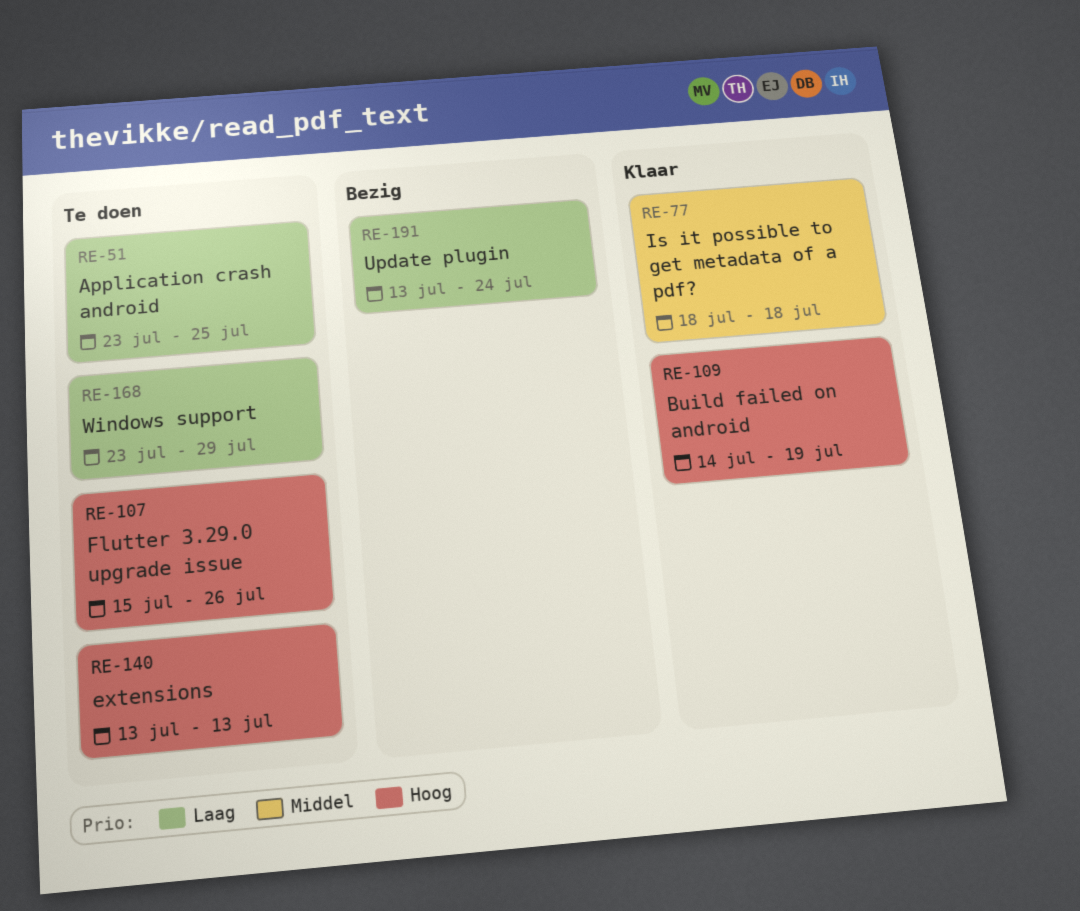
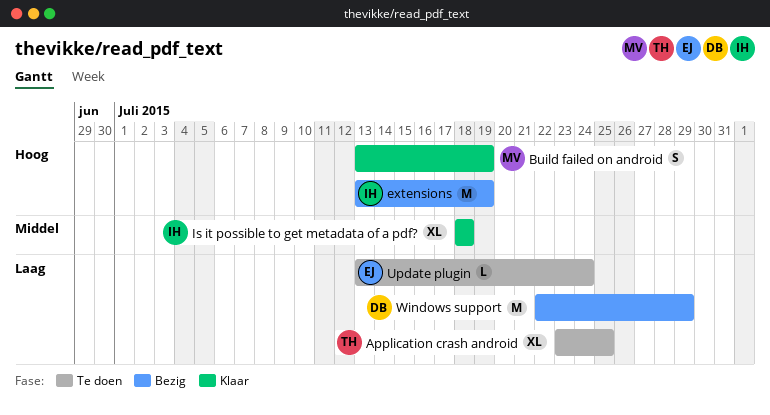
Build failed on android, start: Jul 14 -> Jul 13
extensions, status: Te doen -> Bezig
extensions, due: Jul 13 -> Jul 19
Flutter 3.29.0 upgrade issue: present -> none
Update plugin, status: Bezig -> Te doen
Windows support, status: Te doen -> Bezig
Windows support, start: Jul 23 -> Jul 22

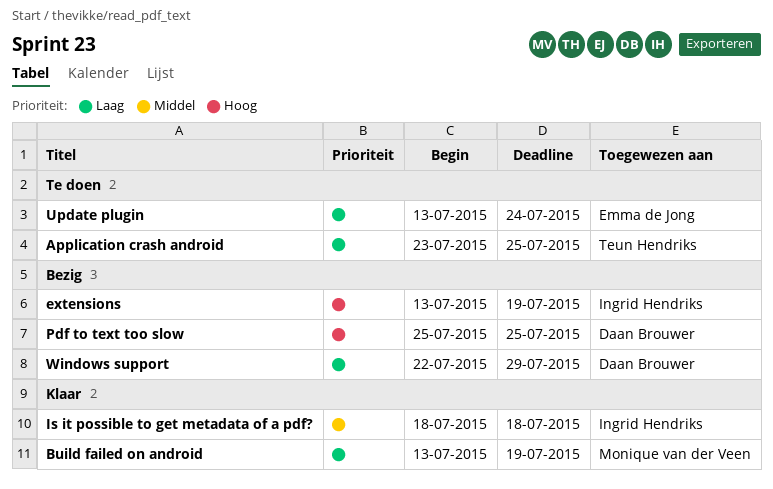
Build failed on android, priority: Hoog -> Laag
Pdf to text too slow: none -> present

